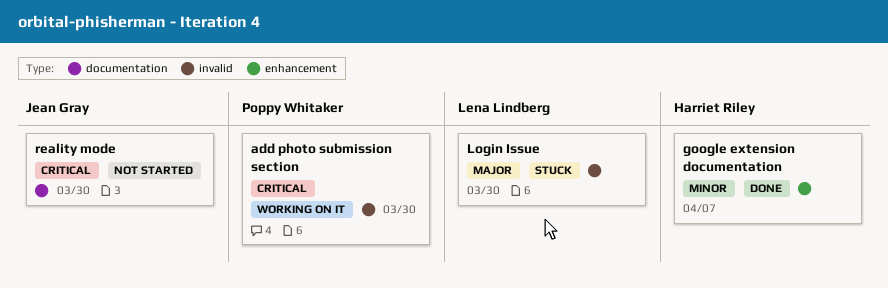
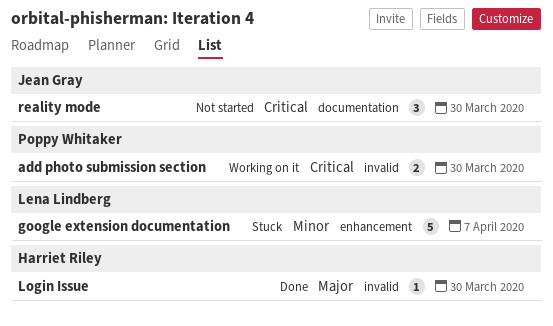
google extension documentation, status: Done -> Stuck
google extension documentation, owner: Harriet Riley -> Lena Lindberg
Login Issue, status: Stuck -> Done
Login Issue, owner: Lena Lindberg -> Harriet Riley

